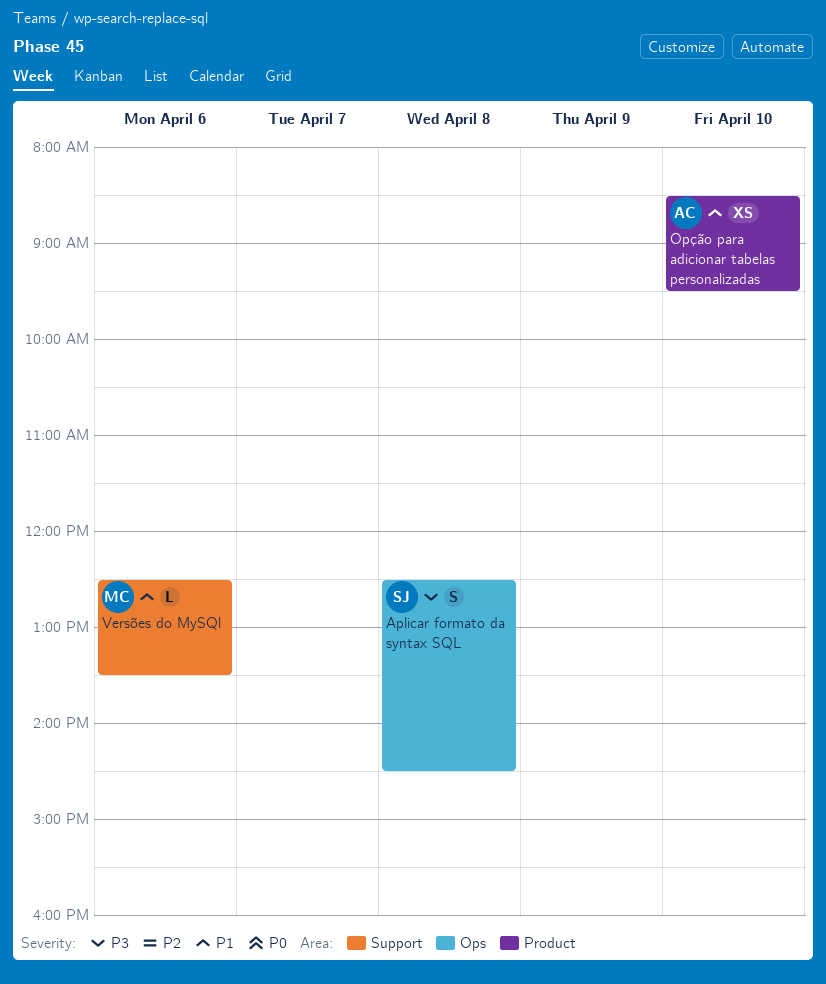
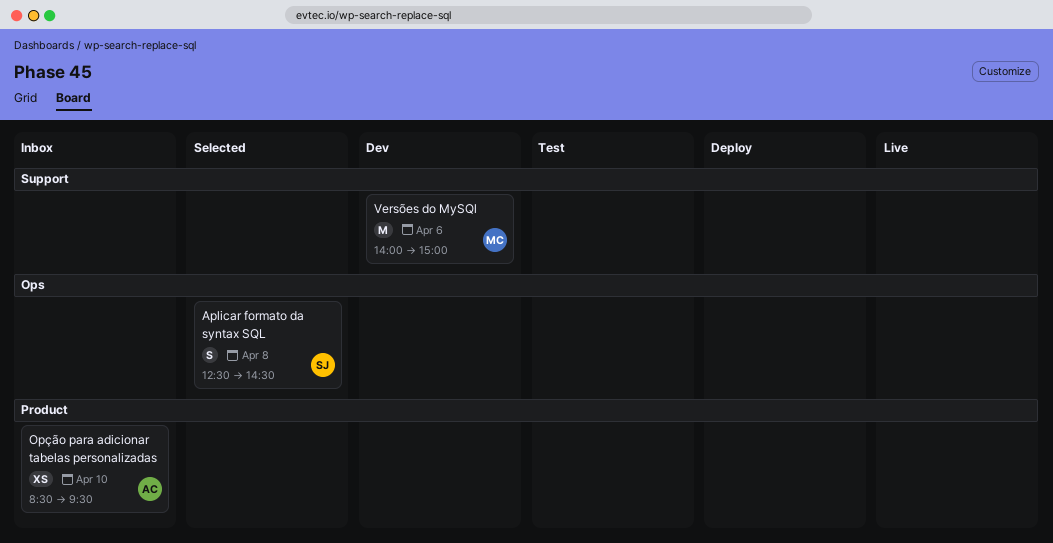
Versões do MySQl, estimate: L -> M
Versões do MySQl, begins: 12:30 -> 14:00
Versões do MySQl, ends: 13:30 -> 15:00

